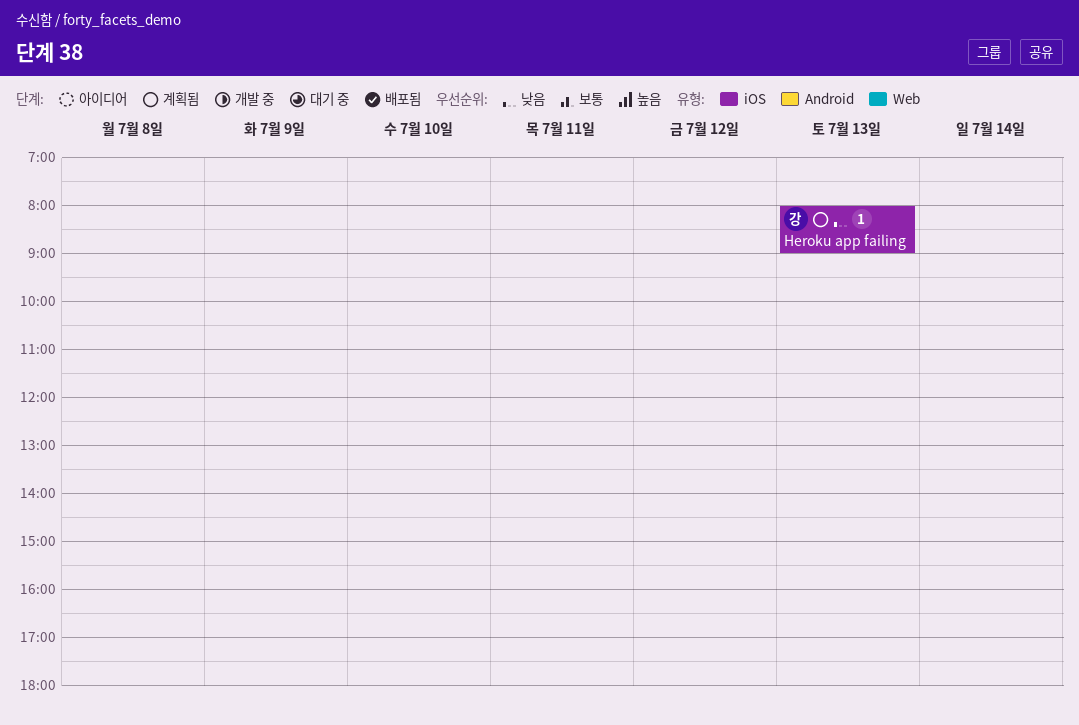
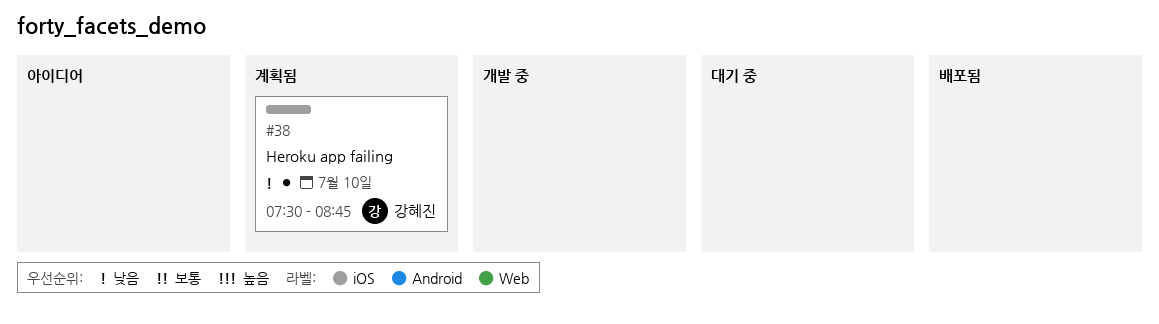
Heroku app failing, day: Jul 13 -> Jul 10
Heroku app failing, begins: 08:00 -> 07:30
Heroku app failing, ends: 09:00 -> 08:45

